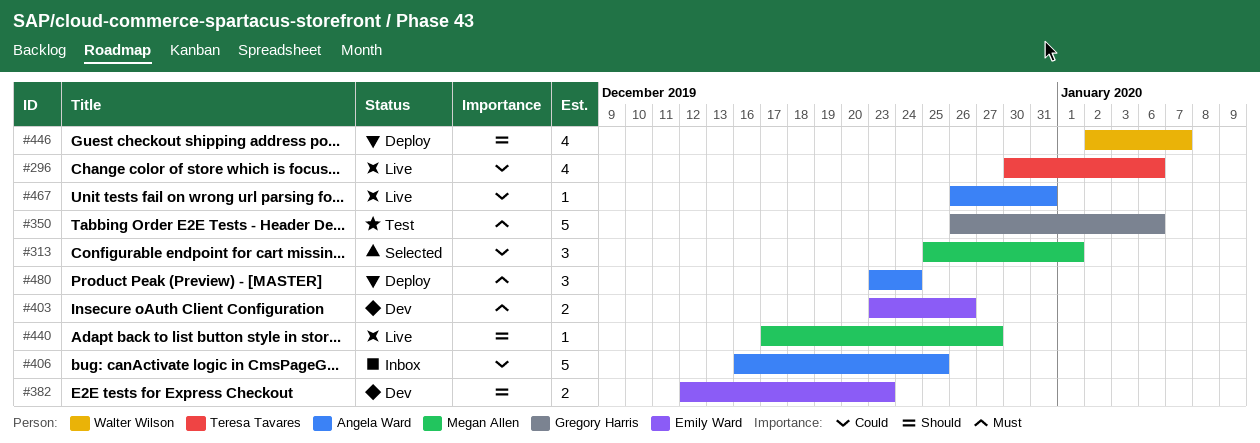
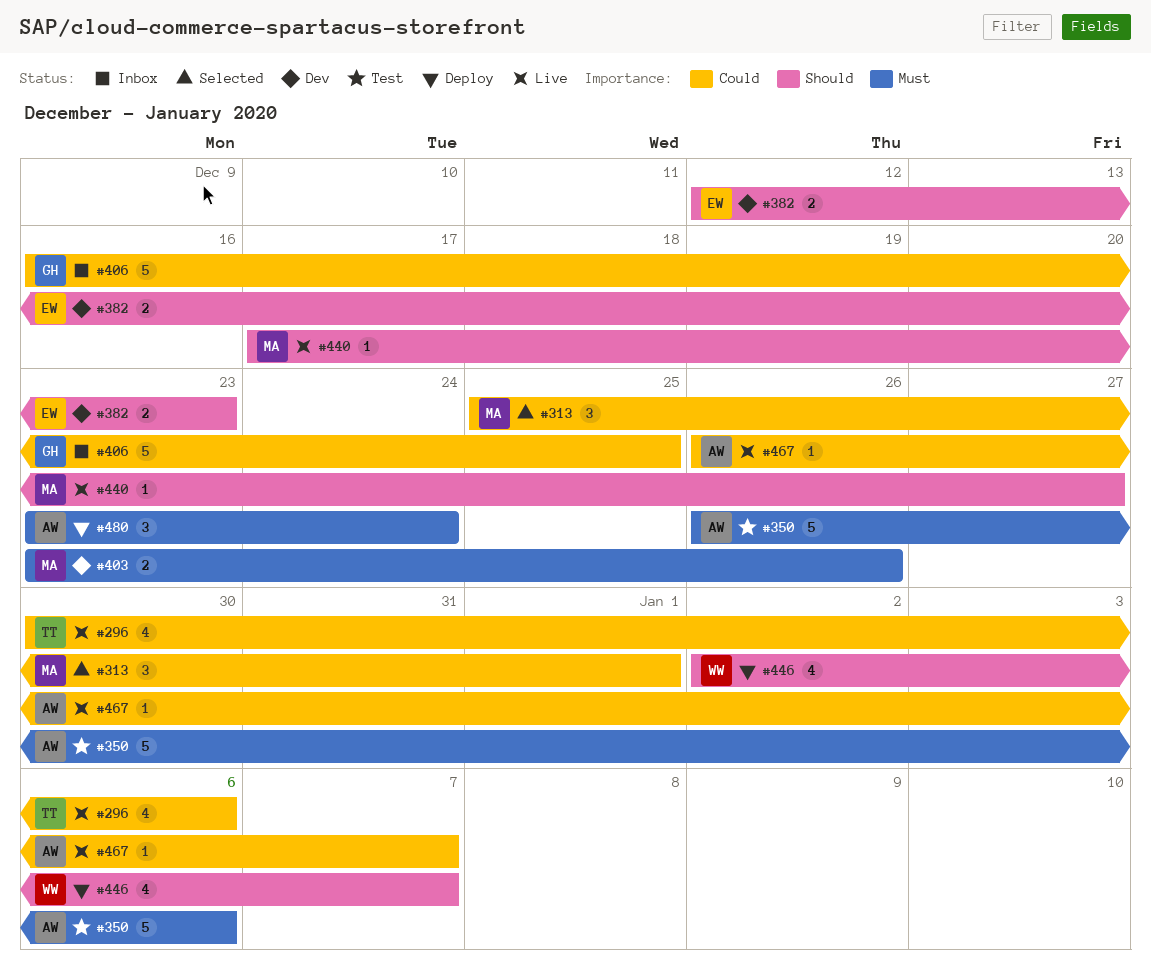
#350, owner: Gregory Harris -> Angela Ward
#403, owner: Emily Ward -> Megan Allen
#406, owner: Angela Ward -> Gregory Harris
#467, due: Dec 31 -> Jan 7

